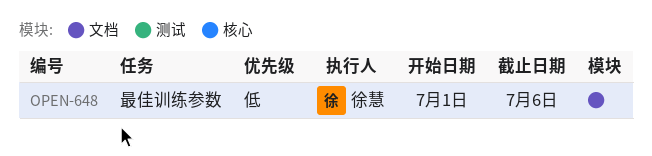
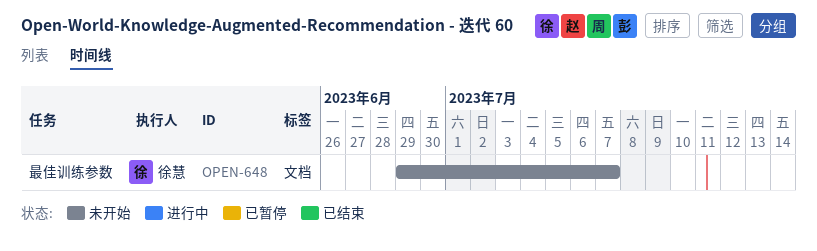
OPEN-648, start: Jul 1 -> Jun 29
OPEN-648, due: Jul 6 -> Jul 7

